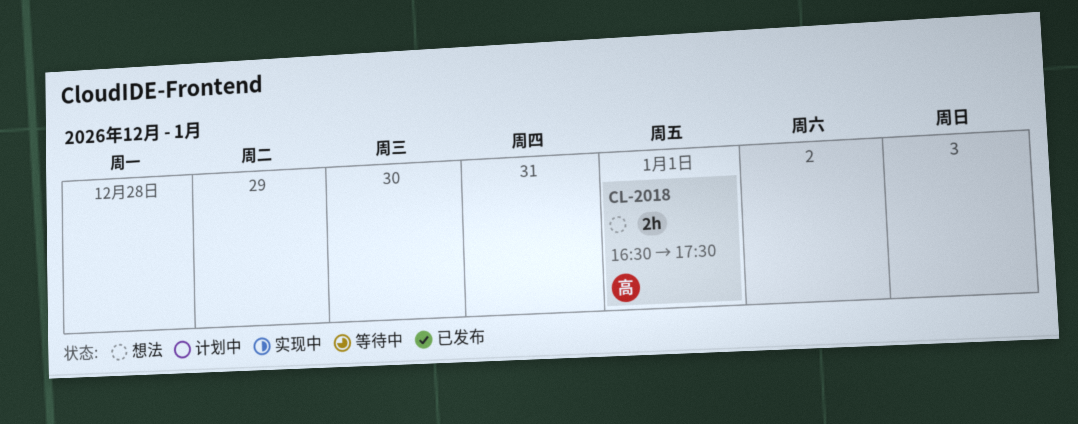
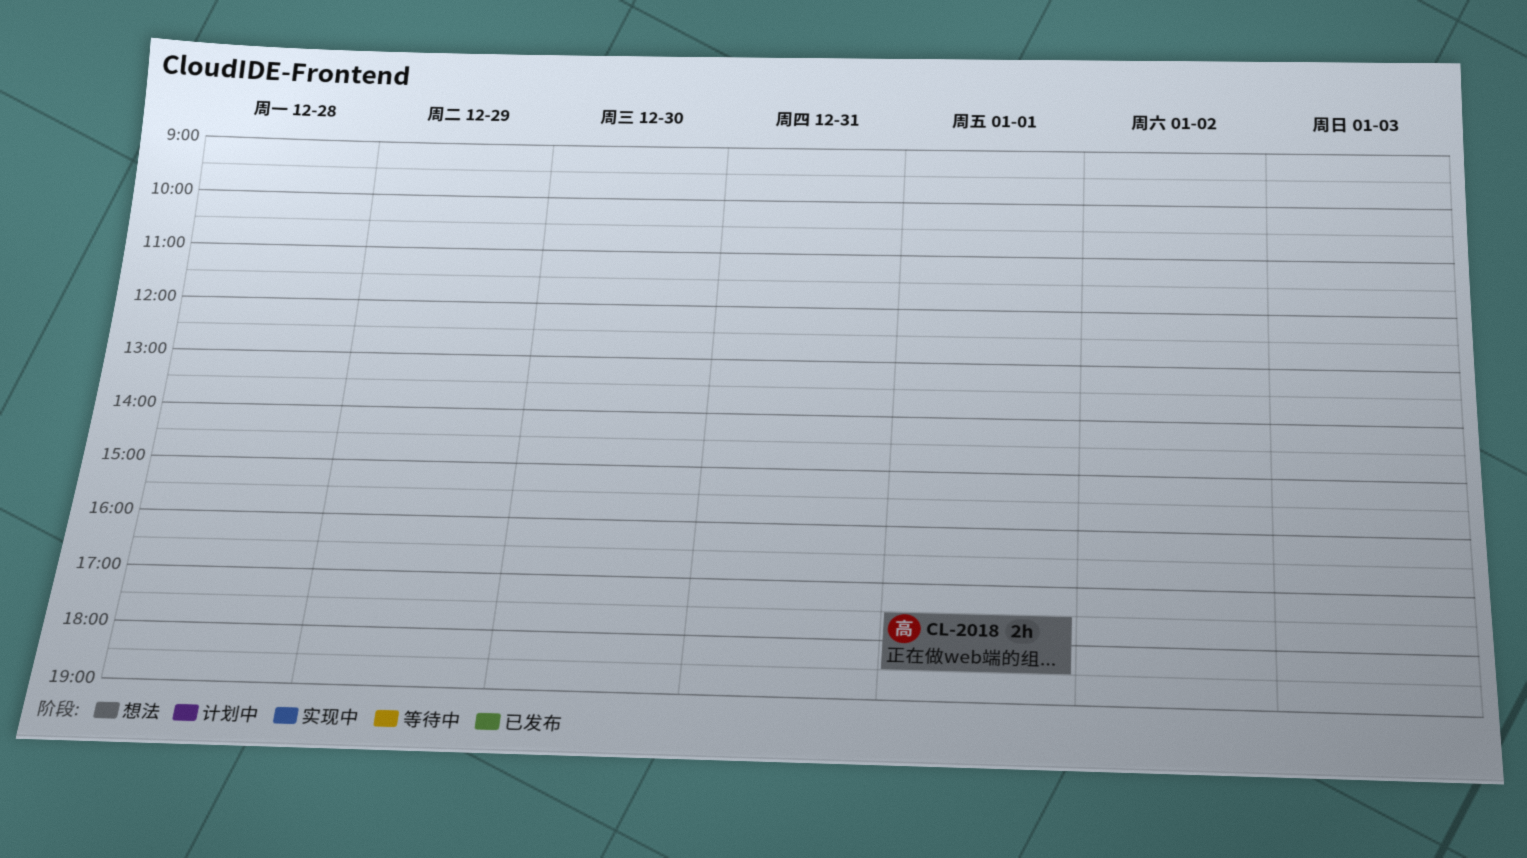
CL-2018, begins: 16:30 -> 17:30
CL-2018, ends: 17:30 -> 18:30

